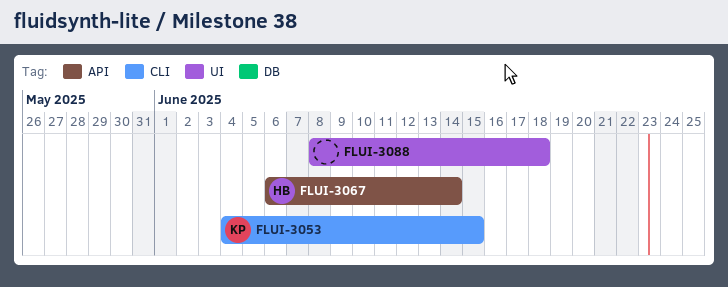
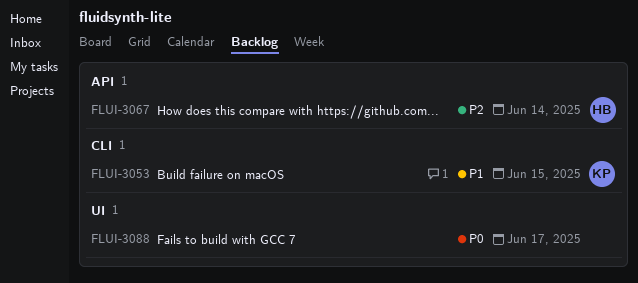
FLUI-3088, due: Jun 18 -> Jun 17

